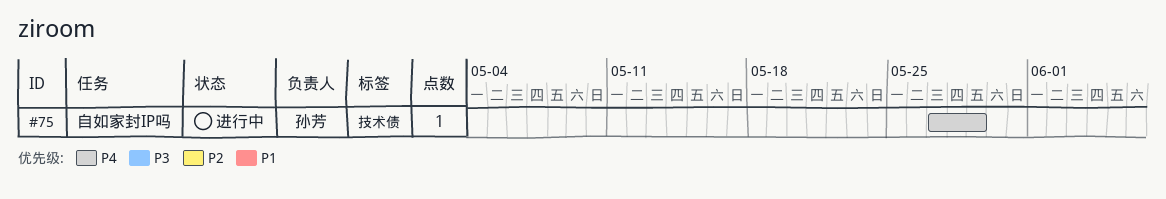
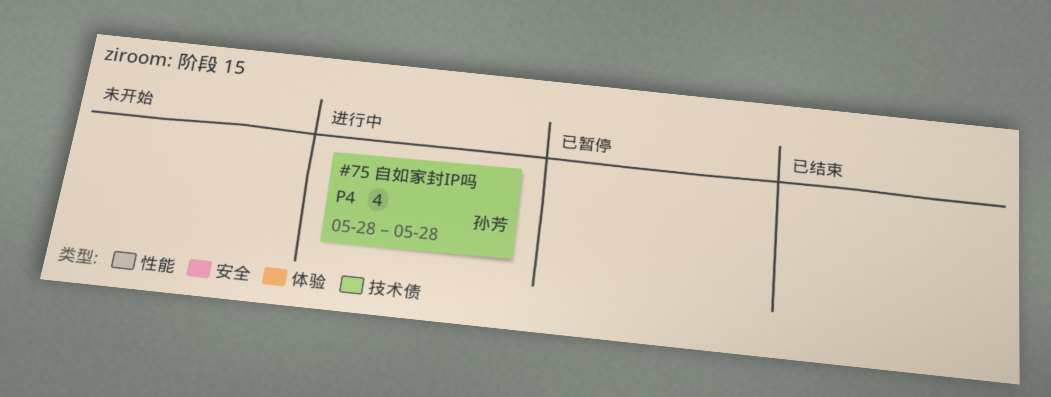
#75, estimate: 1 -> 4
#75, start: May 27 -> May 28
#75, due: May 29 -> May 28

